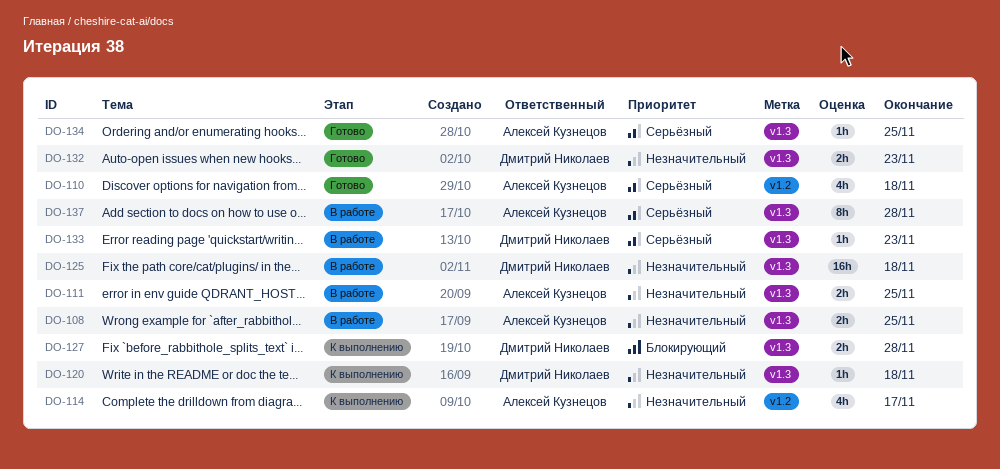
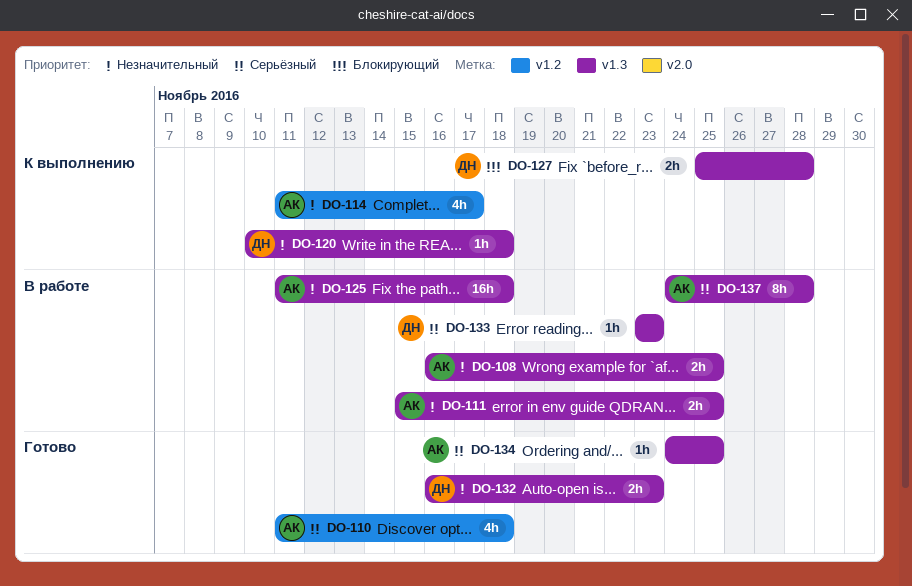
DO-125, owner: Дмитрий Николаев -> Алексей Кузнецов

